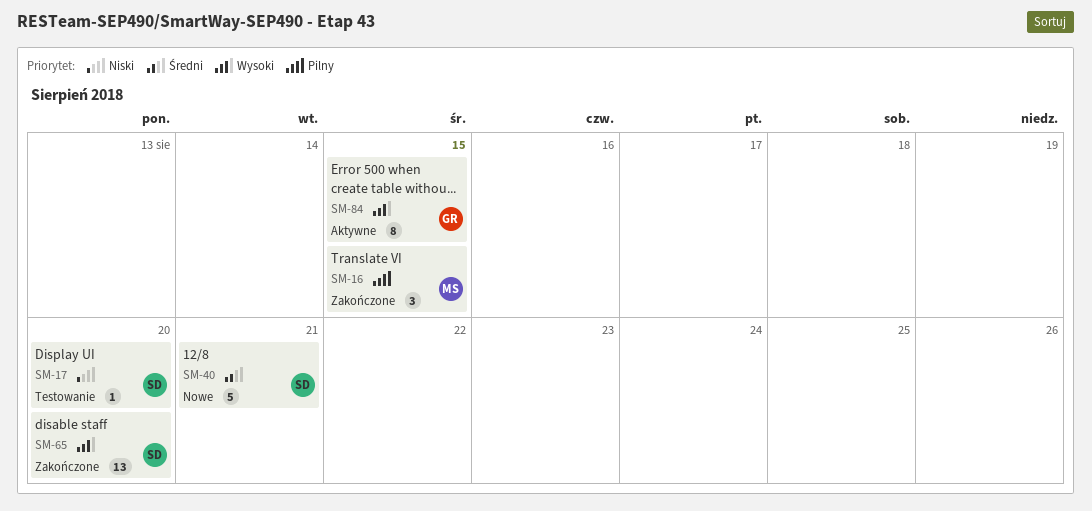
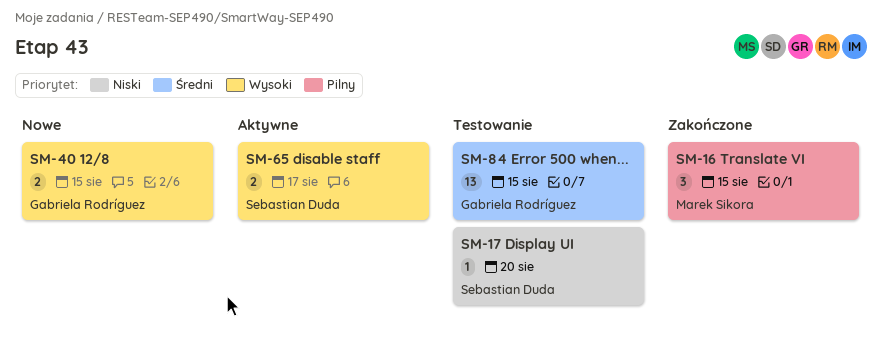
SM-40, owner: Sebastian Duda -> Gabriela Rodríguez
SM-40, priority: Średni -> Wysoki
SM-40, estimate: 5 -> 2
SM-40, due: Aug 21 -> Aug 15
SM-65, status: Zakończone -> Aktywne
SM-65, estimate: 13 -> 2
SM-65, due: Aug 20 -> Aug 17
SM-84, status: Aktywne -> Testowanie
SM-84, priority: Wysoki -> Średni
SM-84, estimate: 8 -> 13

